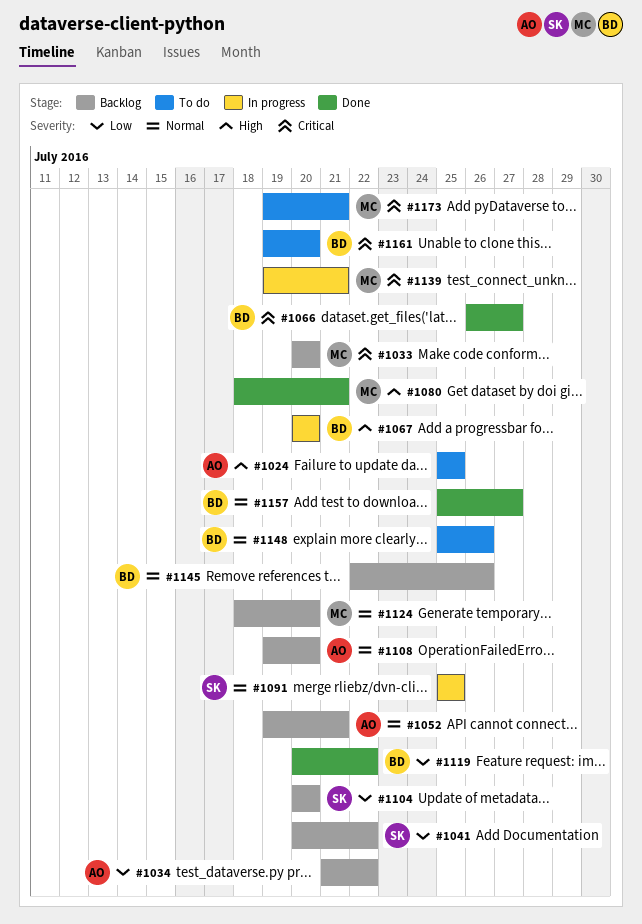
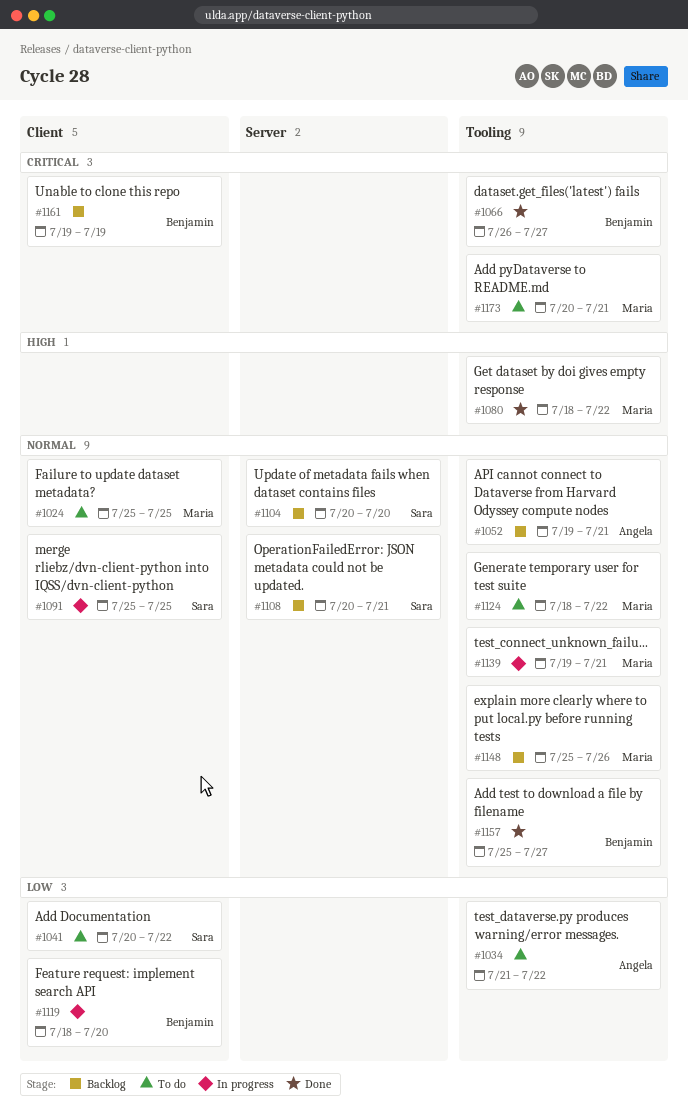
#1024, owner: Angela -> Maria
#1024, priority: High -> Normal
#1033: present -> none
#1034, status: Backlog -> To do
#1041, status: Backlog -> To do
#1067: present -> none
#1080, due: Jul 21 -> Jul 22
#1104, priority: Low -> Normal
#1108, owner: Angela -> Sara
#1108, start: Jul 19 -> Jul 20
#1108, due: Jul 20 -> Jul 21
#1119, status: Done -> In progress
#1119, start: Jul 20 -> Jul 18
#1119, due: Jul 22 -> Jul 20
#1124, status: Backlog -> To do
#1124, due: Jul 20 -> Jul 22
#1139, priority: Critical -> Normal
#1145: present -> none
#1148, status: To do -> Backlog
#1148, owner: Benjamin -> Maria
#1161, status: To do -> Backlog
#1161, due: Jul 20 -> Jul 19
#1173, start: Jul 19 -> Jul 20

